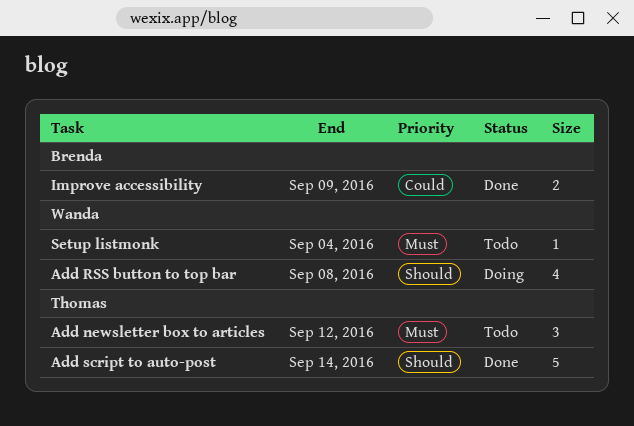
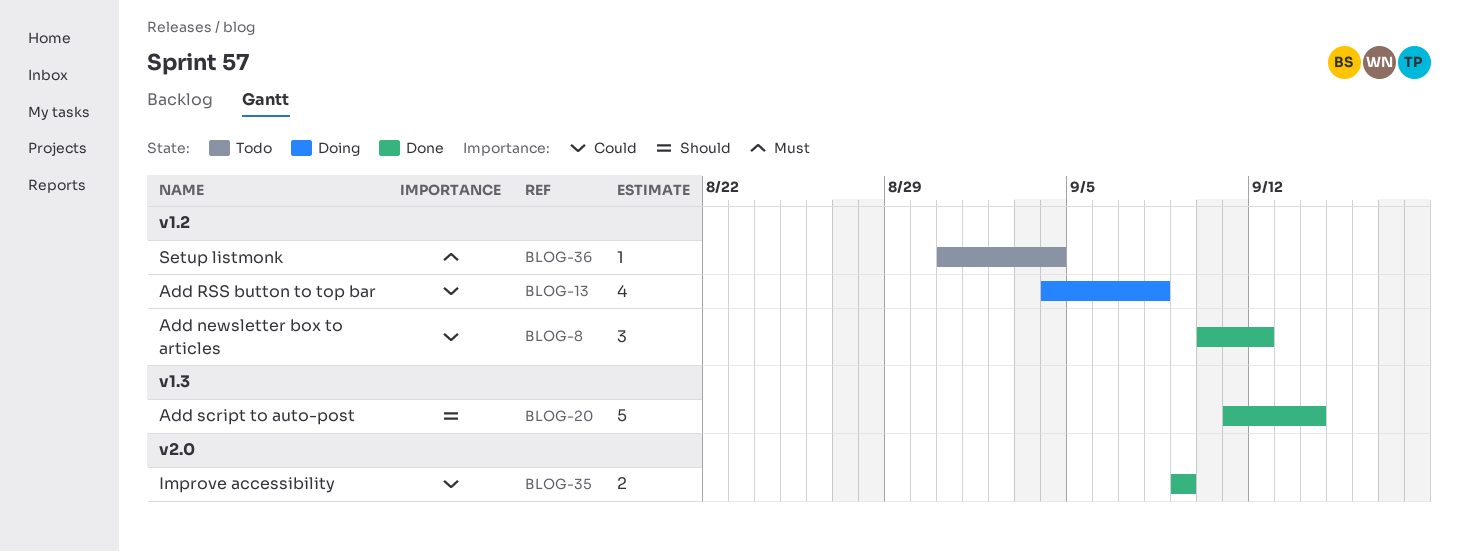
Add newsletter box to articles, status: Todo -> Done
Add newsletter box to articles, priority: Must -> Could
Add RSS button to top bar, priority: Should -> Could

